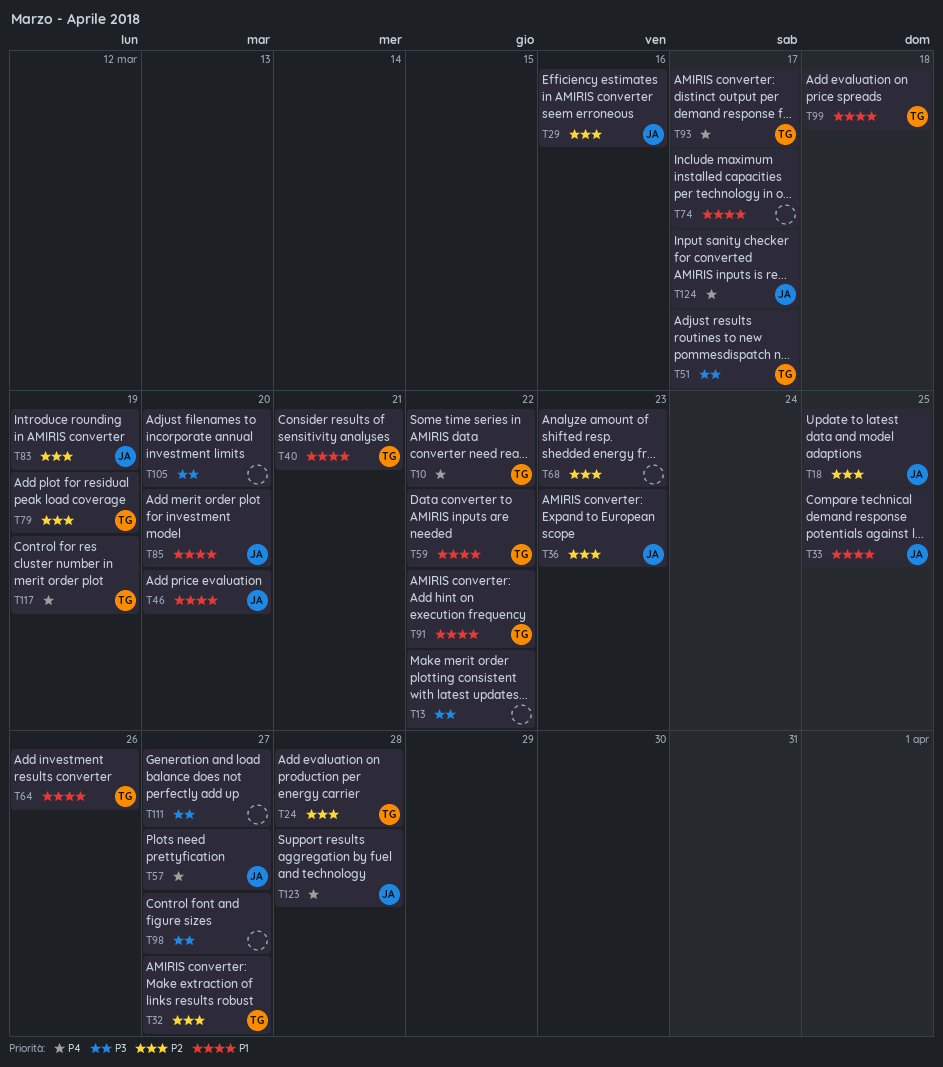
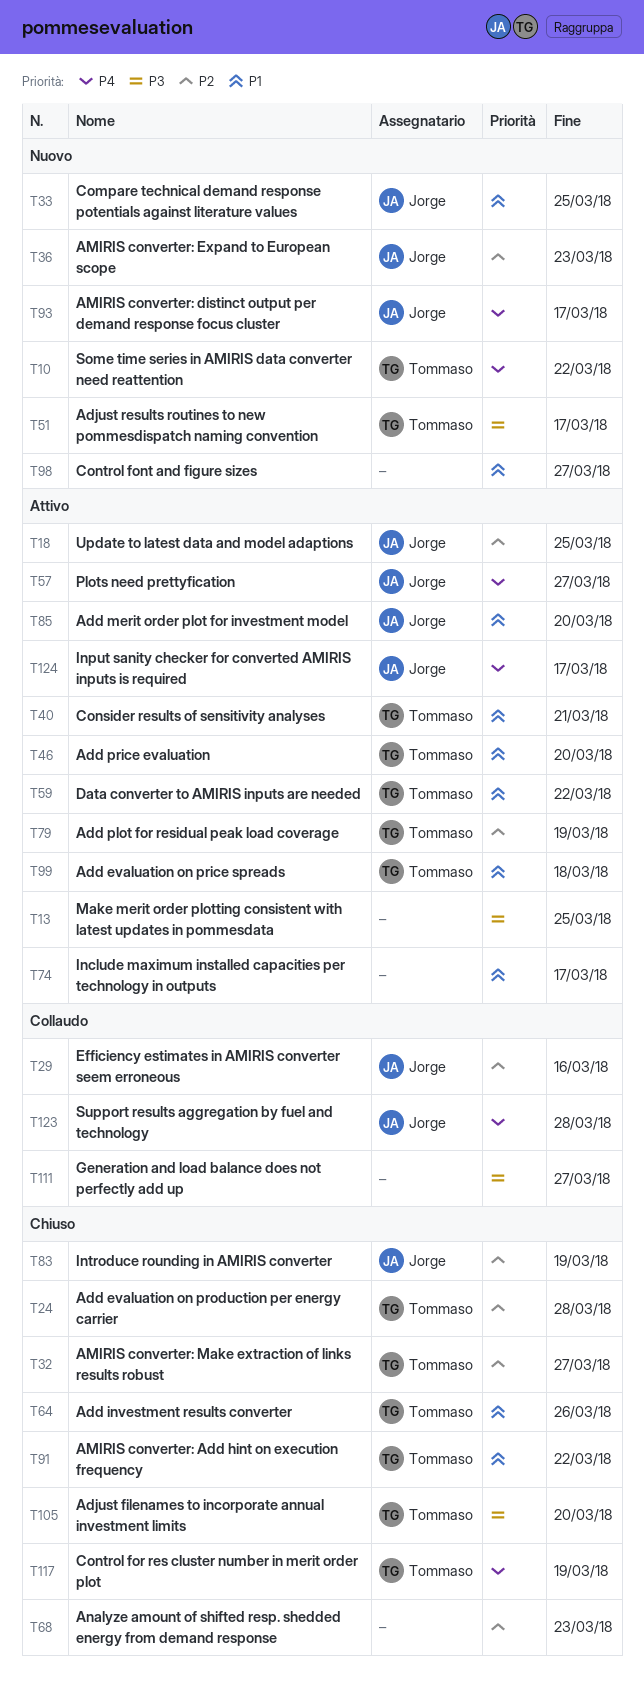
T13, due: Mar 22 -> Mar 25
T46, owner: Jorge -> Tommaso
T93, owner: Tommaso -> Jorge
T98, priority: P3 -> P1
T105, owner: none -> Tommaso

